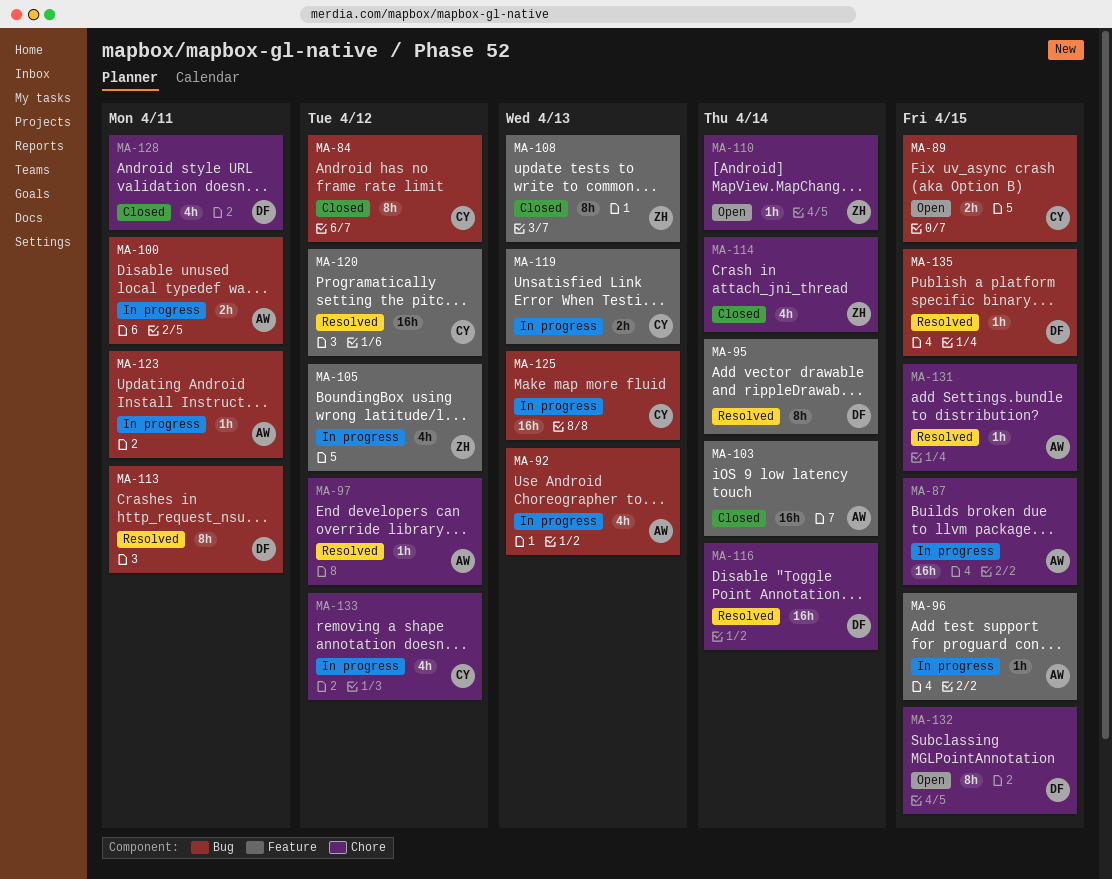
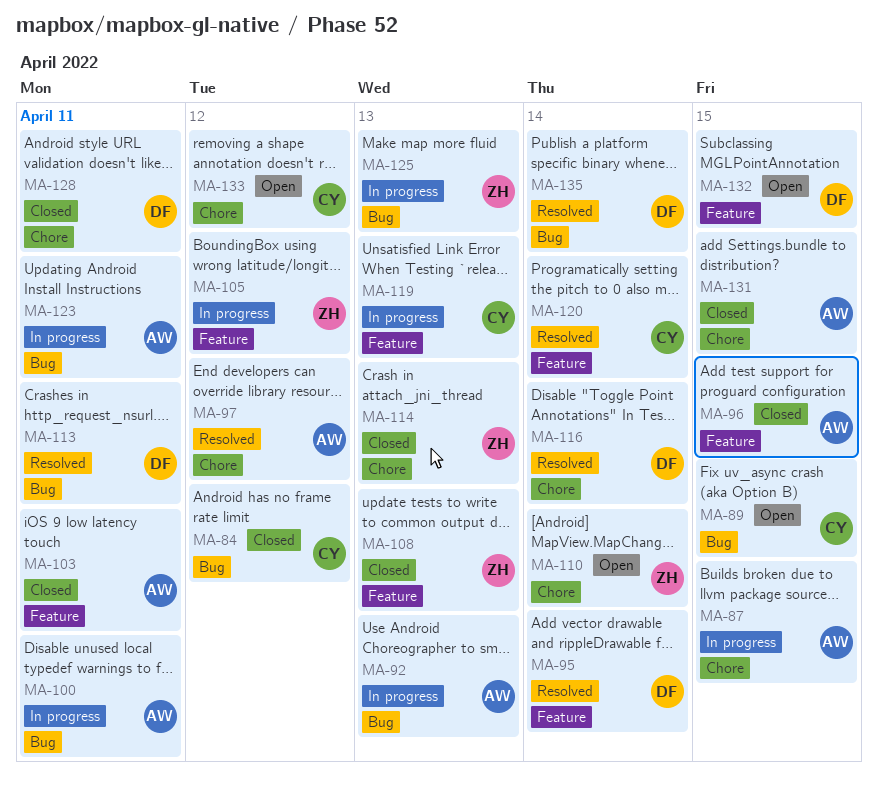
MA-96, status: In progress -> Closed
MA-103, due: Apr 14 -> Apr 11
MA-114, due: Apr 14 -> Apr 13
MA-120, due: Apr 12 -> Apr 14
MA-125, owner: CY -> ZH
MA-131, status: Resolved -> Closed
MA-132, label: Chore -> Feature
MA-133, status: In progress -> Open
MA-135, due: Apr 15 -> Apr 14

